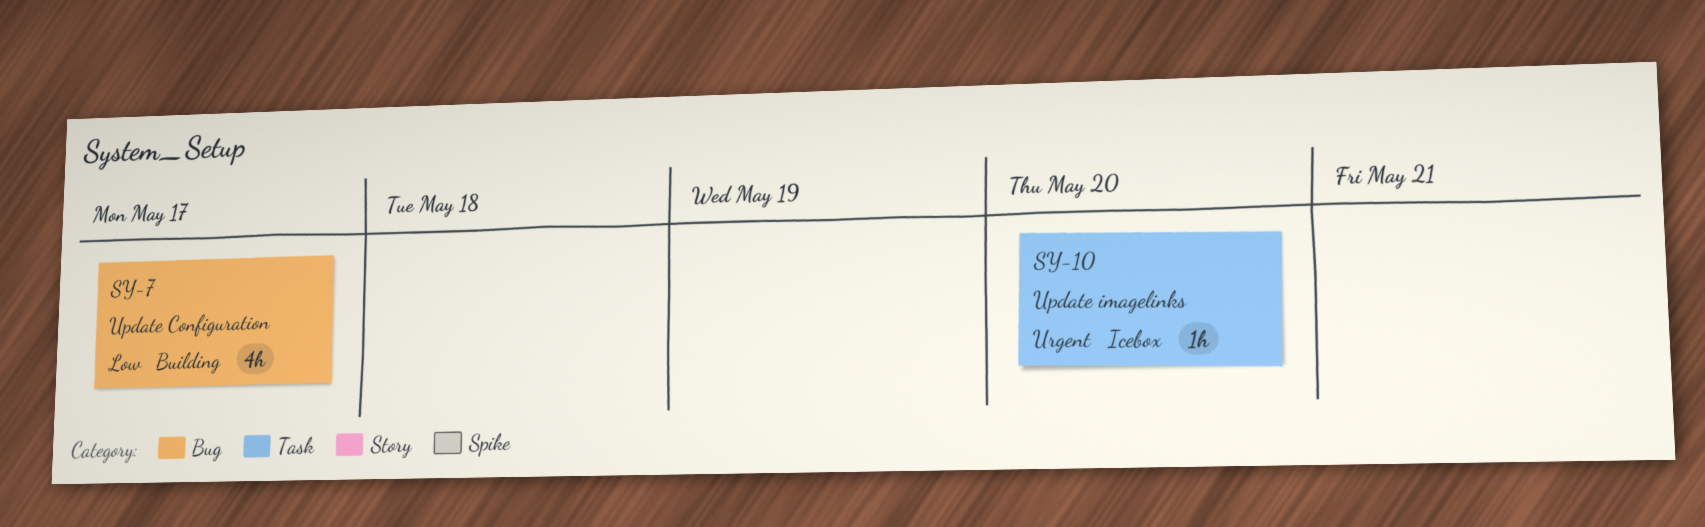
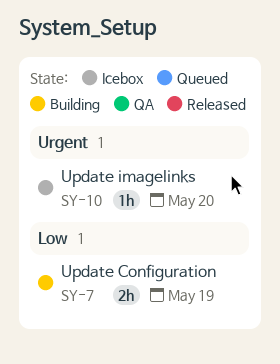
SY-7, estimate: 4h -> 2h
SY-7, due: May 17 -> May 19

